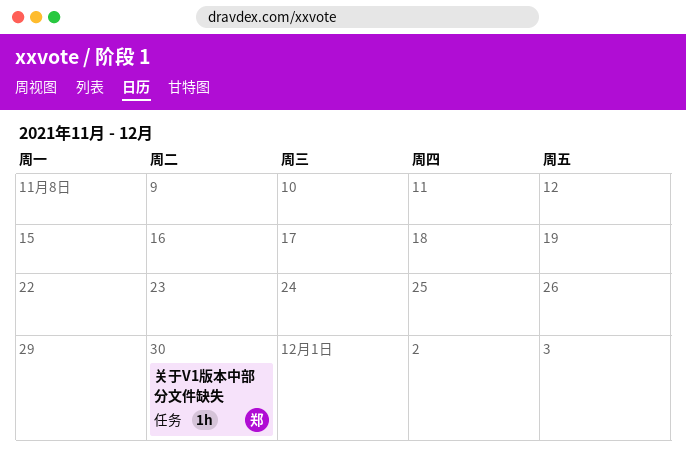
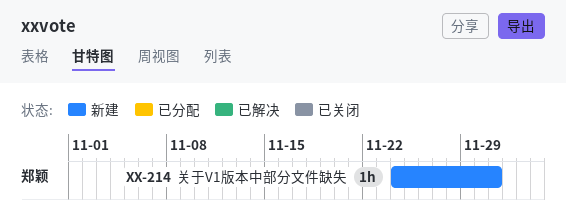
关于V1版本中部分文件缺失, due: Nov 30 -> Dec 1

